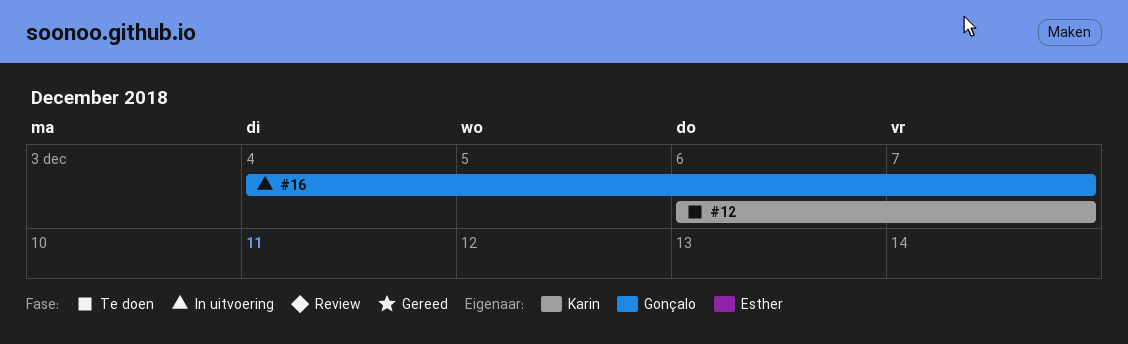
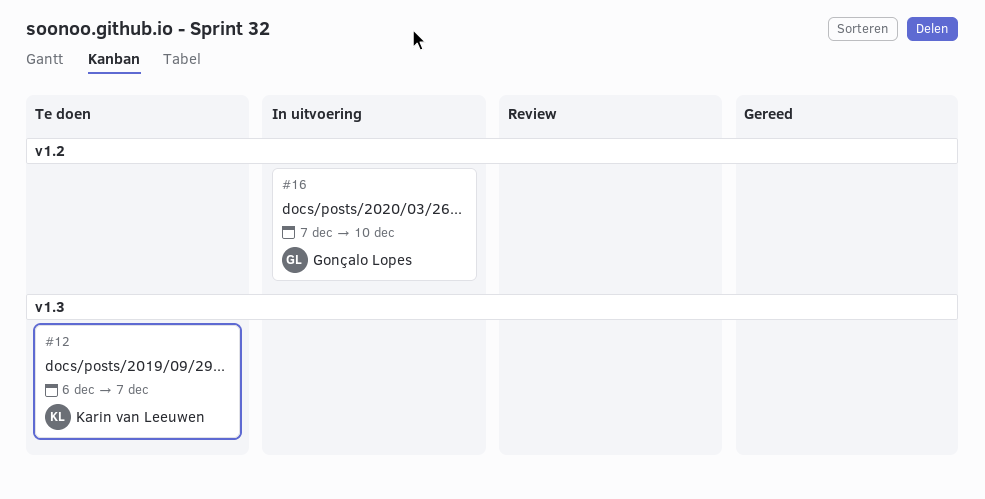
#16, start: Dec 4 -> Dec 7
#16, due: Dec 7 -> Dec 10

